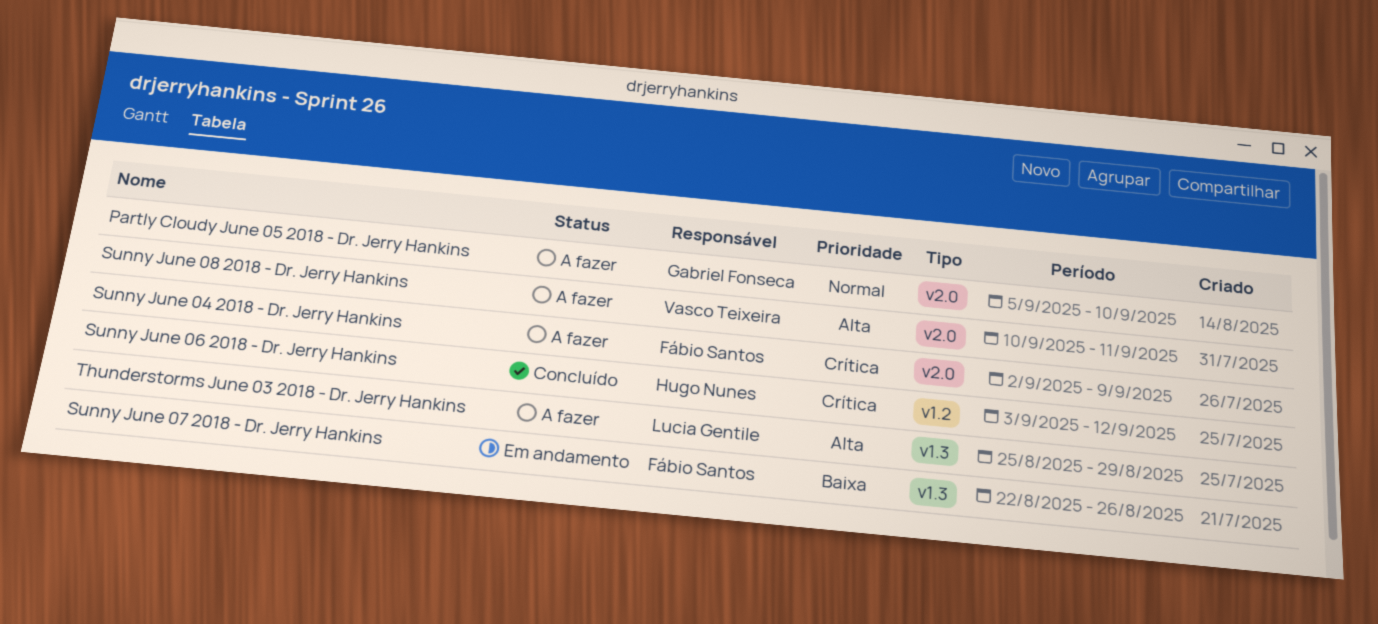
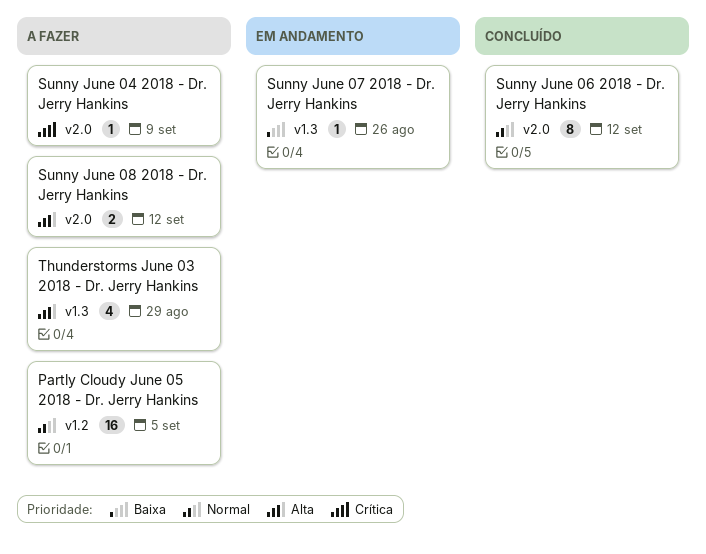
Partly Cloudy June 05 2018 - Dr. Jerry Hankins, label: v2.0 -> v1.2
Partly Cloudy June 05 2018 - Dr. Jerry Hankins, due: Sep 10 -> Sep 5
Sunny June 06 2018 - Dr. Jerry Hankins, priority: Crítica -> Normal
Sunny June 06 2018 - Dr. Jerry Hankins, label: v1.2 -> v2.0
Sunny June 08 2018 - Dr. Jerry Hankins, due: Sep 11 -> Sep 12

